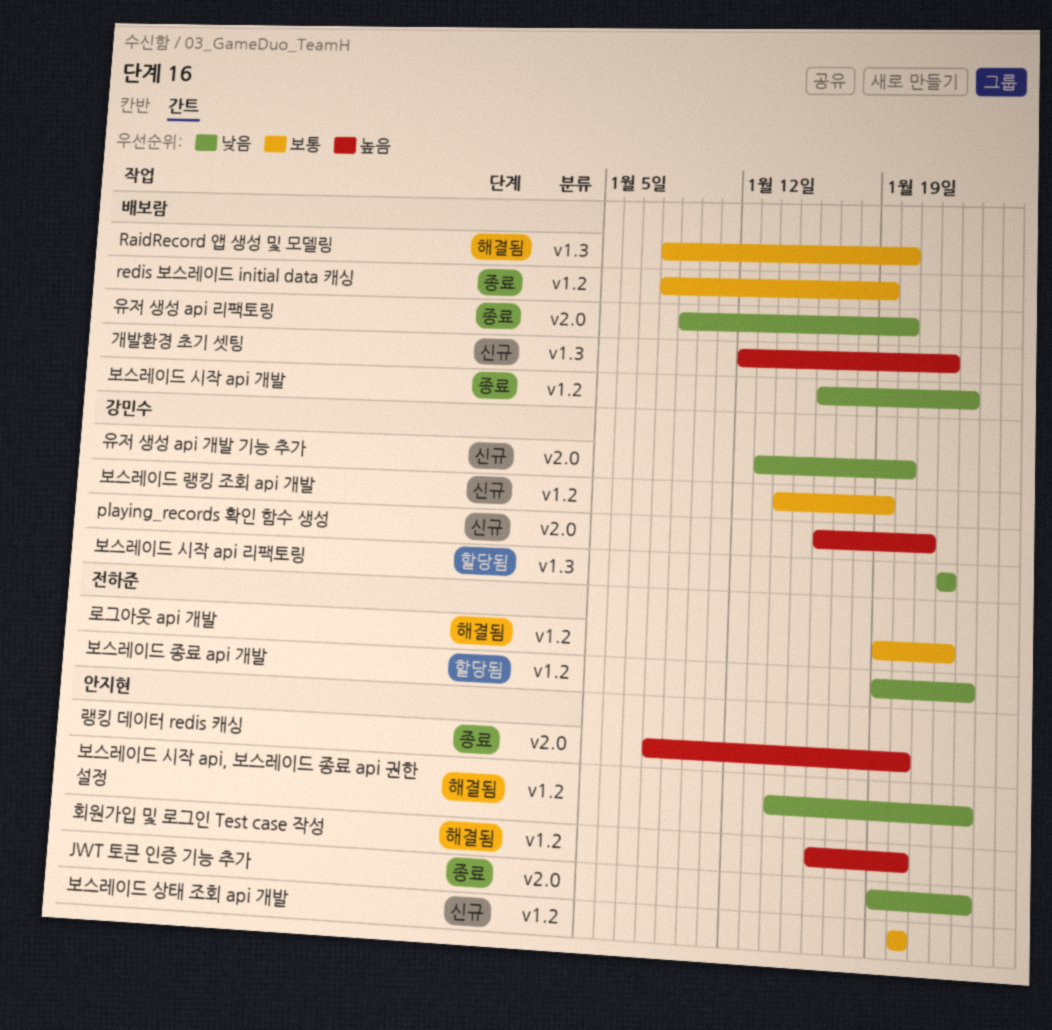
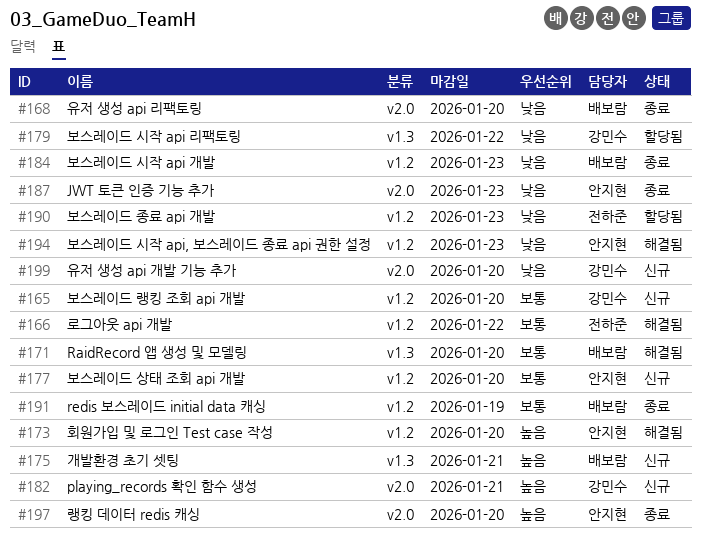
개발환경 초기 셋팅, due: Jan 22 -> Jan 21
보스레이드 랭킹 조회 api 개발, due: Jan 19 -> Jan 20

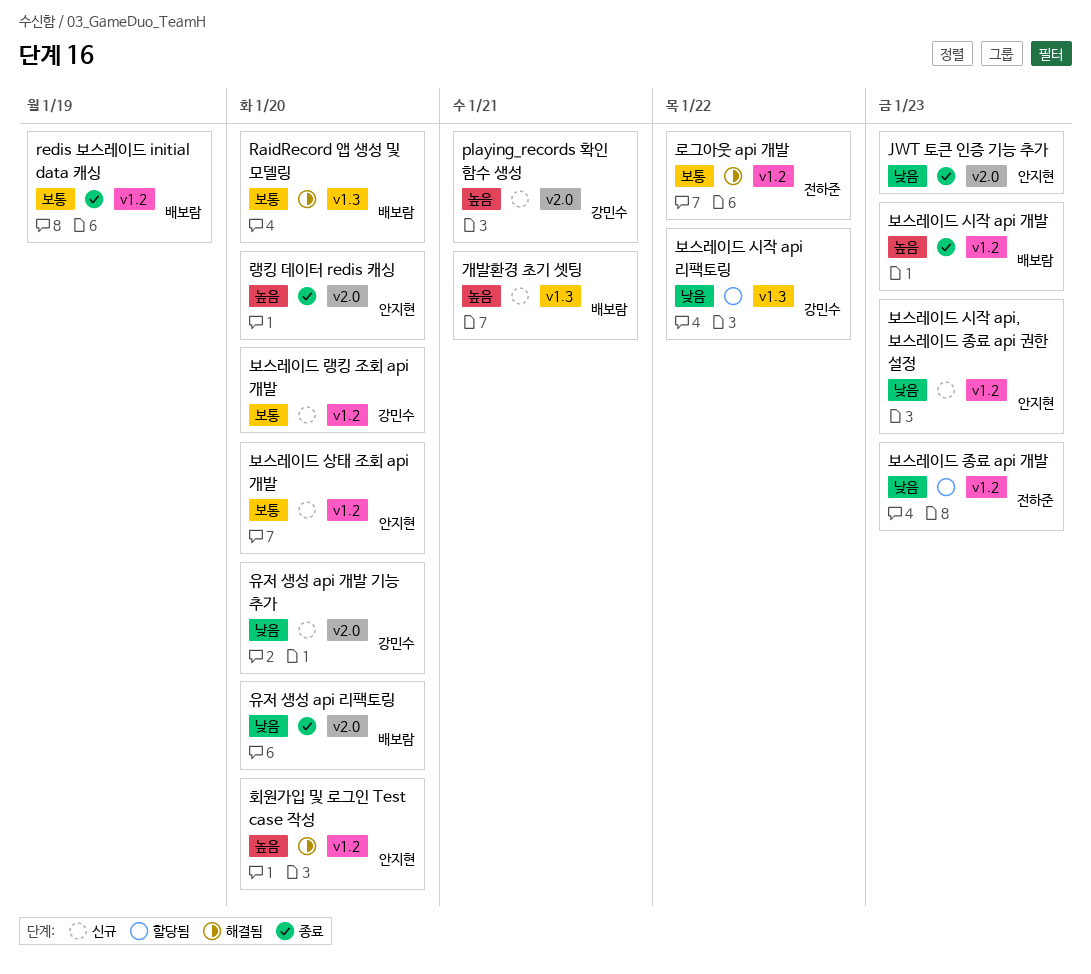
보스레이드 시작 api 개발, priority: 낮음 -> 높음
보스레이드 시작 api, 보스레이드 종료 api 권한 설정, status: 해결됨 -> 신규

